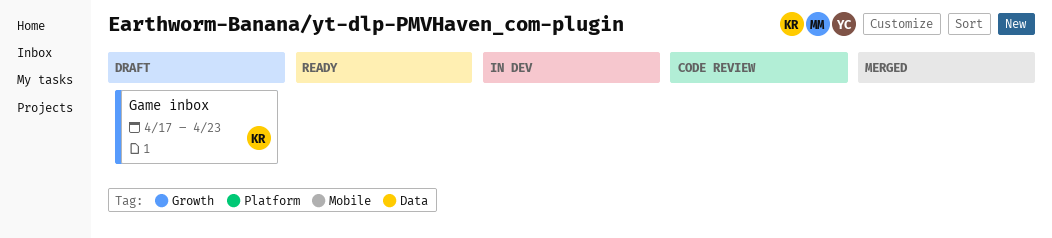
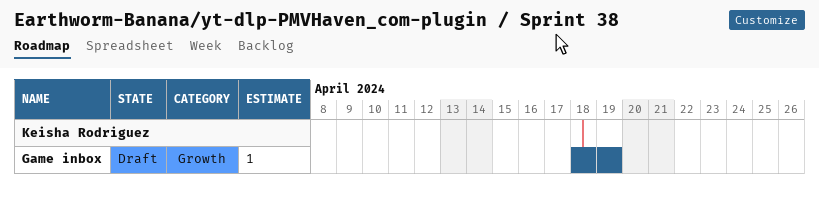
Game inbox, start: Apr 17 -> Apr 18
Game inbox, due: Apr 23 -> Apr 19

